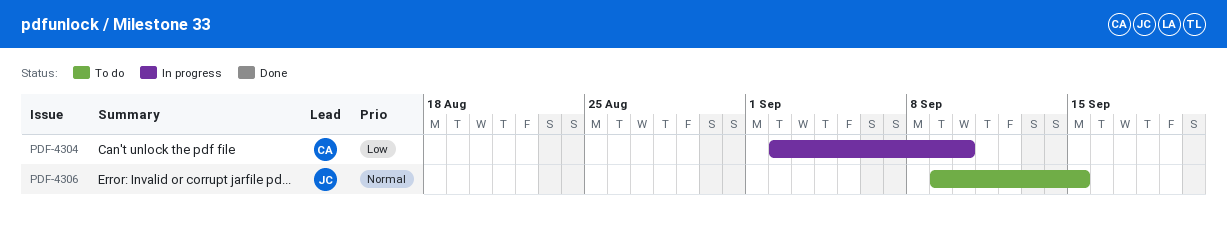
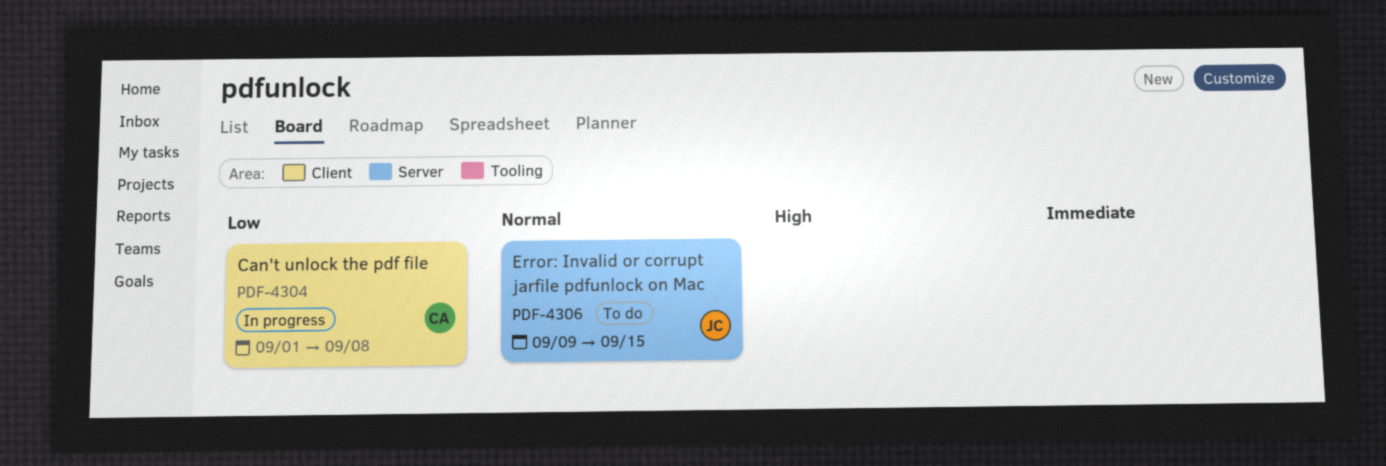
PDF-4304, start: Sep 2 -> Sep 1
PDF-4304, due: Sep 10 -> Sep 8

